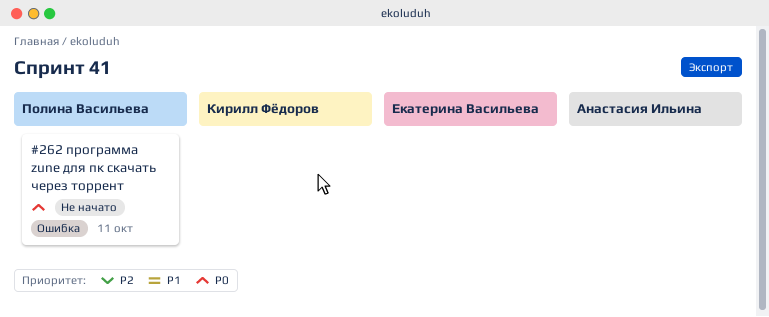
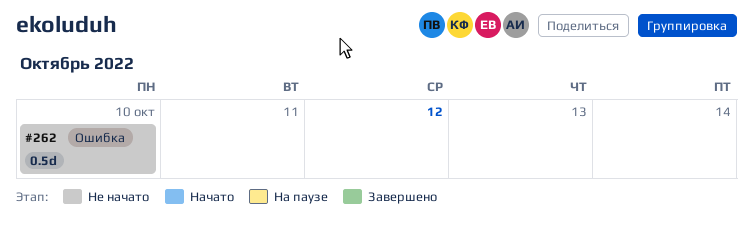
#262, due: Oct 11 -> Oct 10

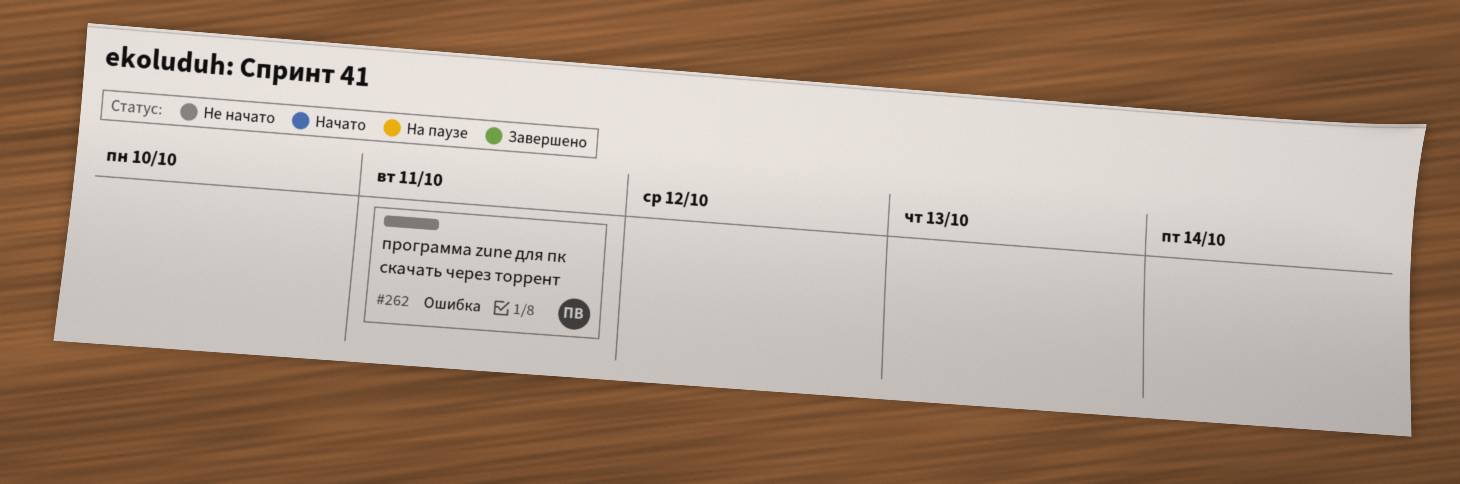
#262, due: Oct 10 -> Oct 11

